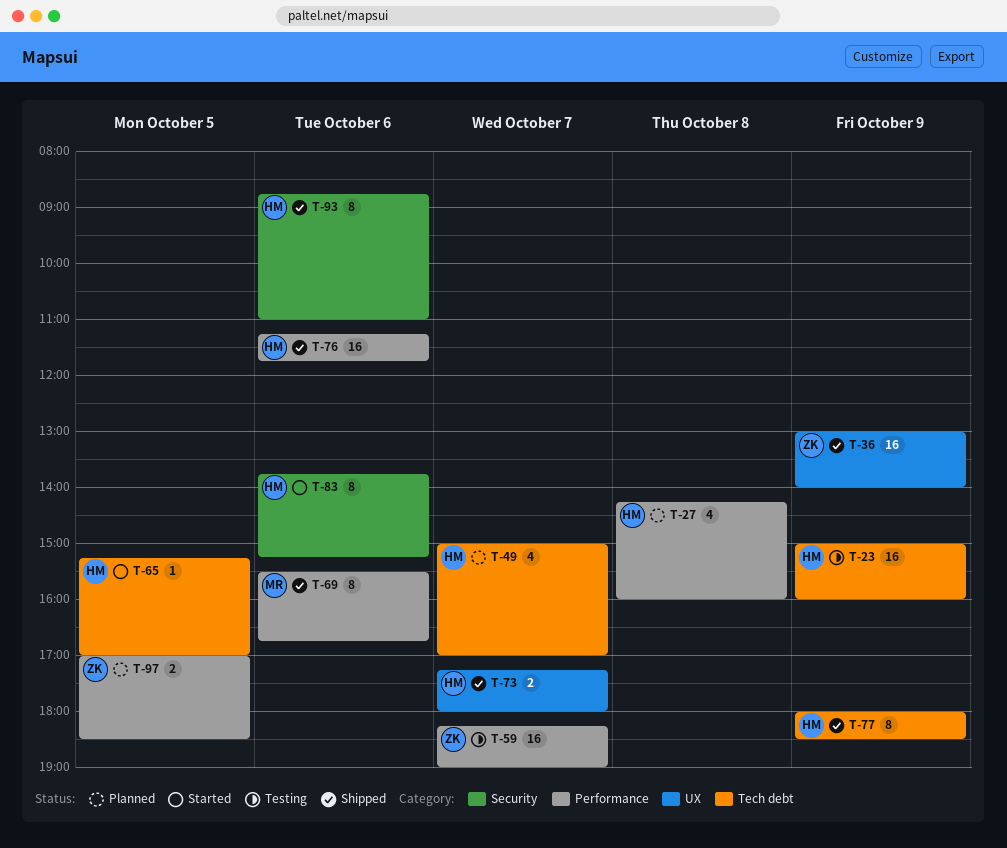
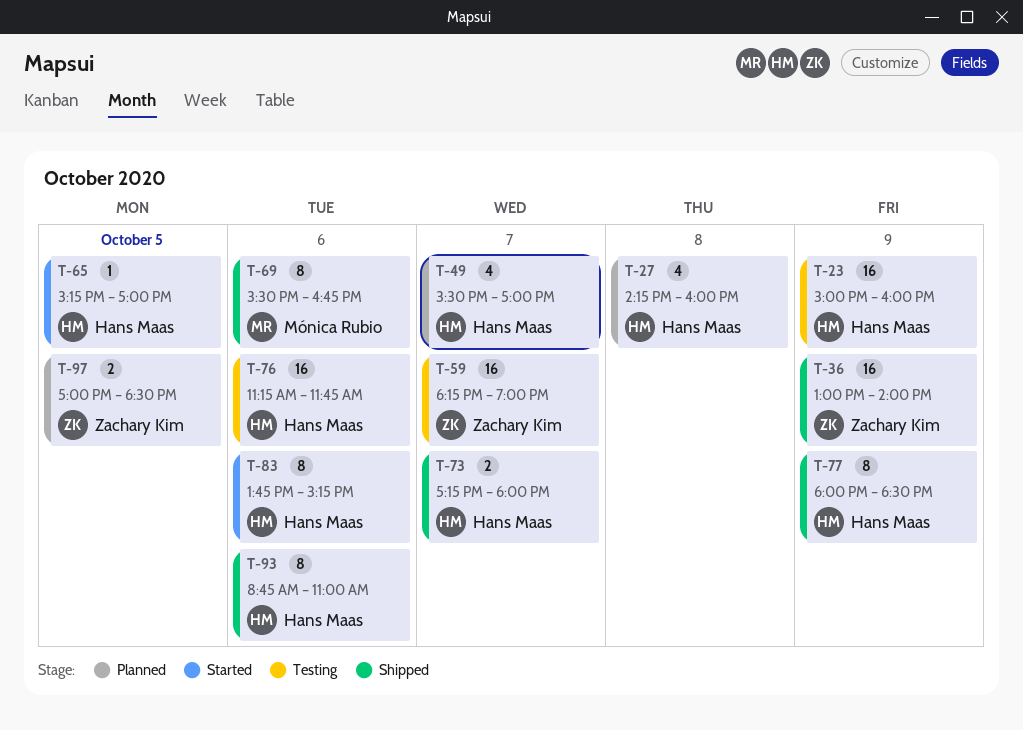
T-49, begins: 15:00 -> 15:30
T-76, status: Shipped -> Testing

